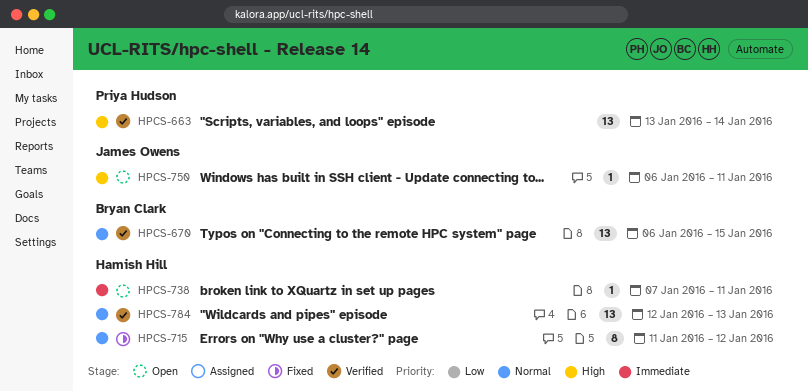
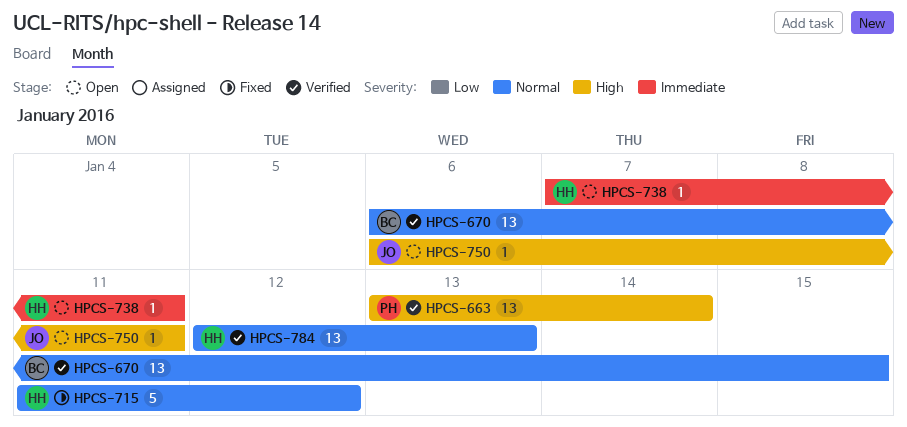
HPCS-715, estimate: 8 -> 5

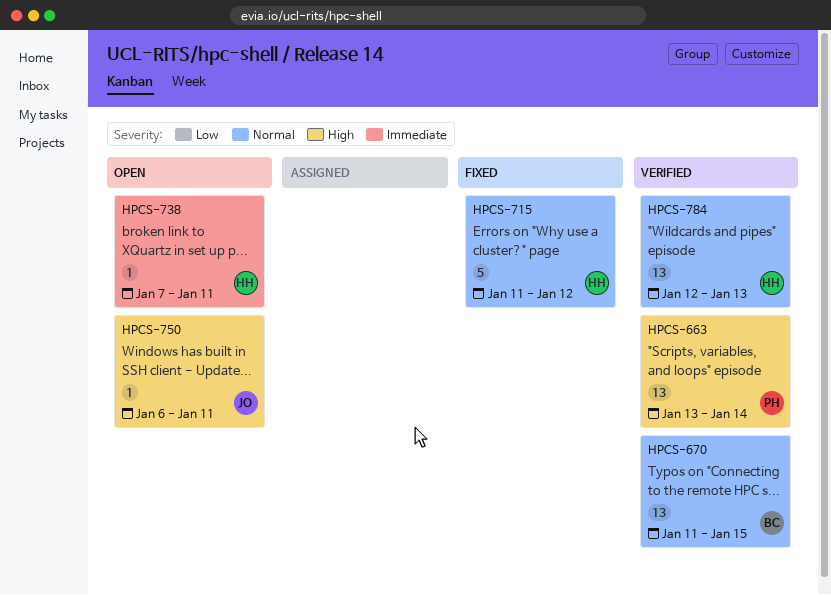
HPCS-670, start: Jan 6 -> Jan 11

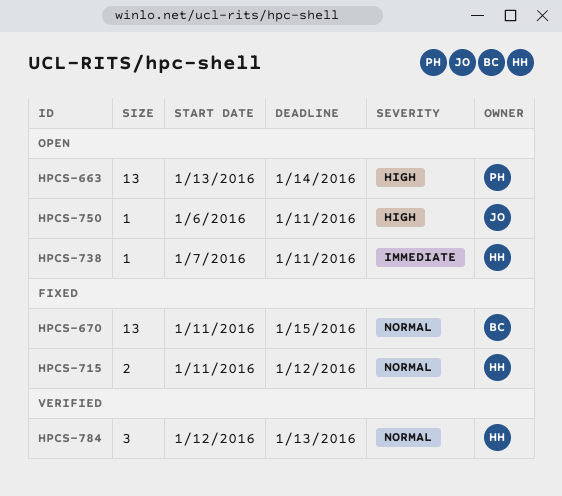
HPCS-663, status: Verified -> Open
HPCS-670, status: Verified -> Fixed
HPCS-715, estimate: 5 -> 2
HPCS-784, estimate: 13 -> 3

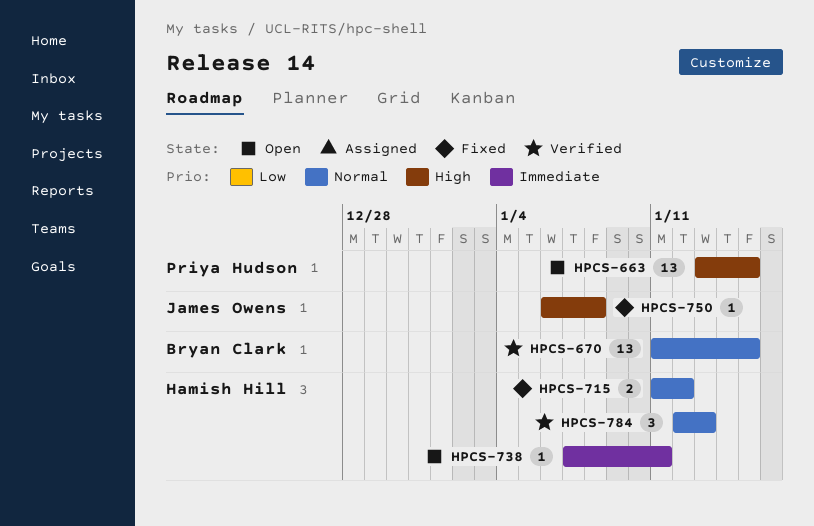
HPCS-663, due: Jan 14 -> Jan 15
HPCS-670, status: Fixed -> Verified
HPCS-750, status: Open -> Fixed
HPCS-750, due: Jan 11 -> Jan 8

